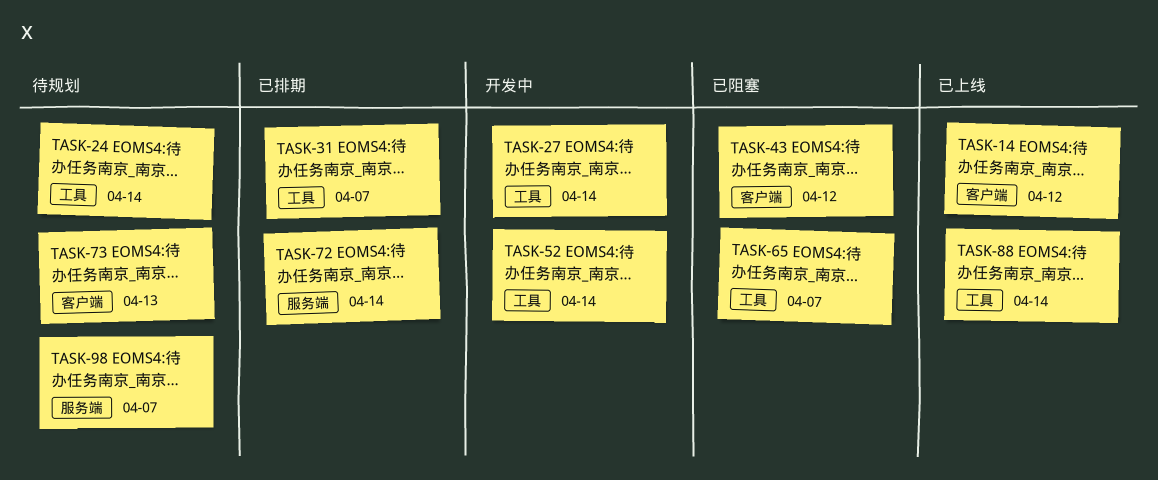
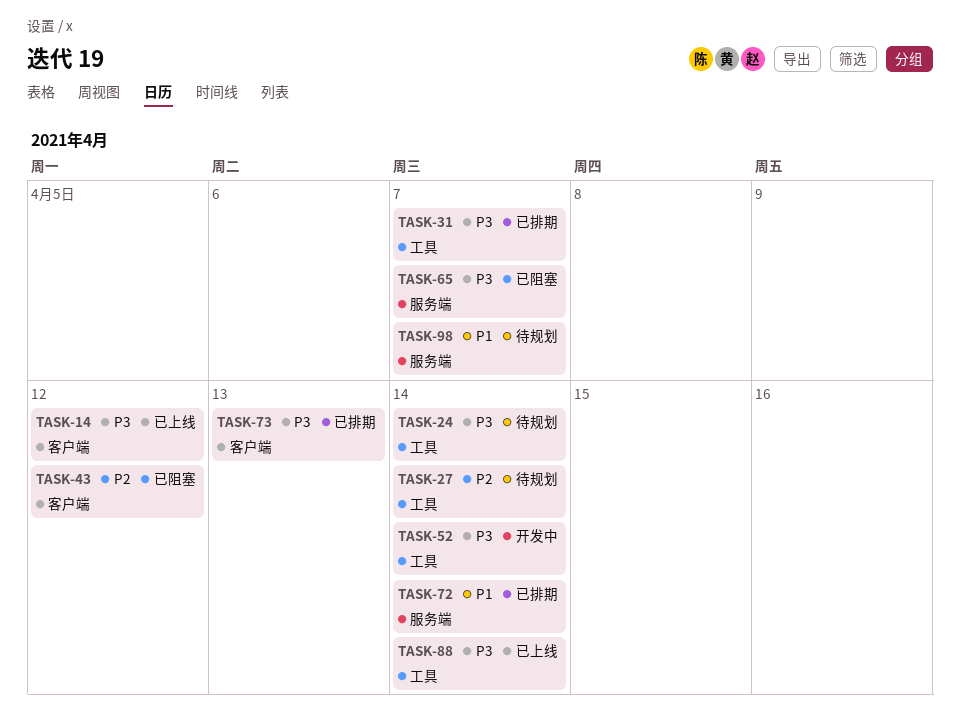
TASK-27, status: 开发中 -> 待规划
TASK-65, label: 工具 -> 服务端
TASK-73, status: 待规划 -> 已排期

